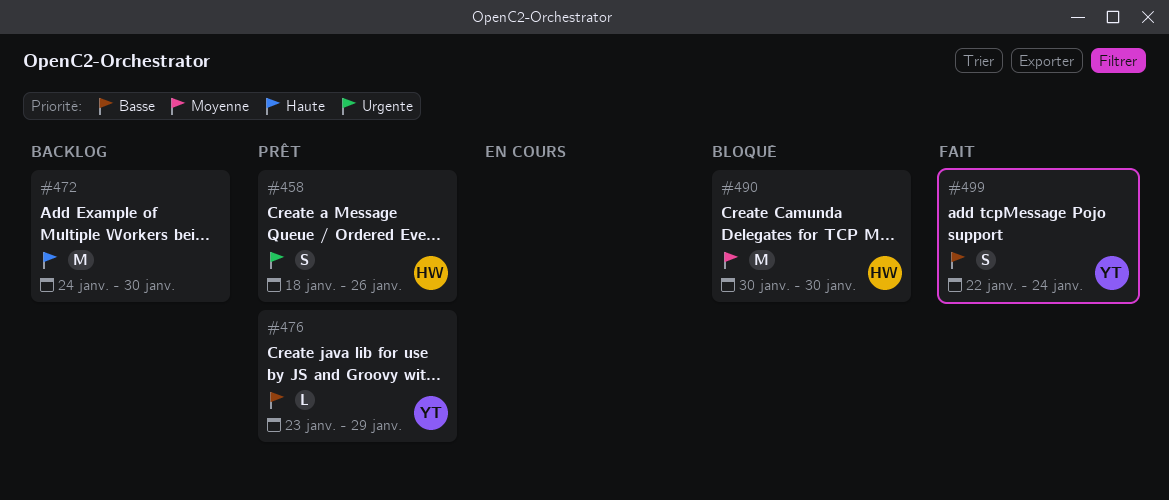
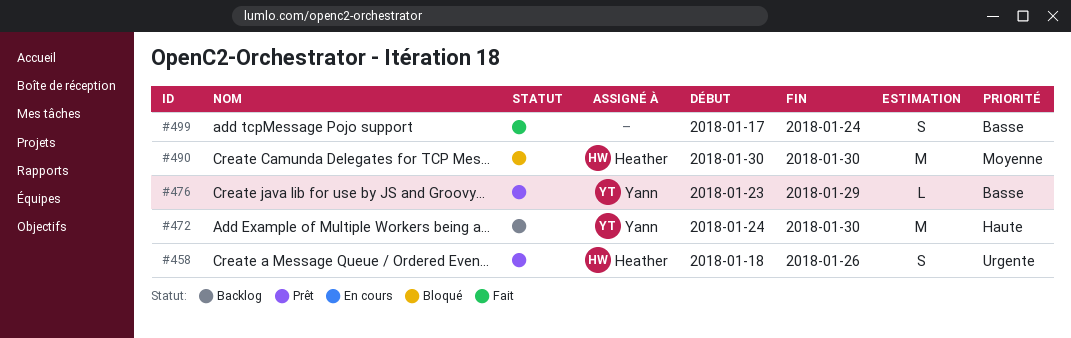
#472, owner: none -> Yann
#499, owner: Yann -> none
#499, start: Jan 22 -> Jan 17

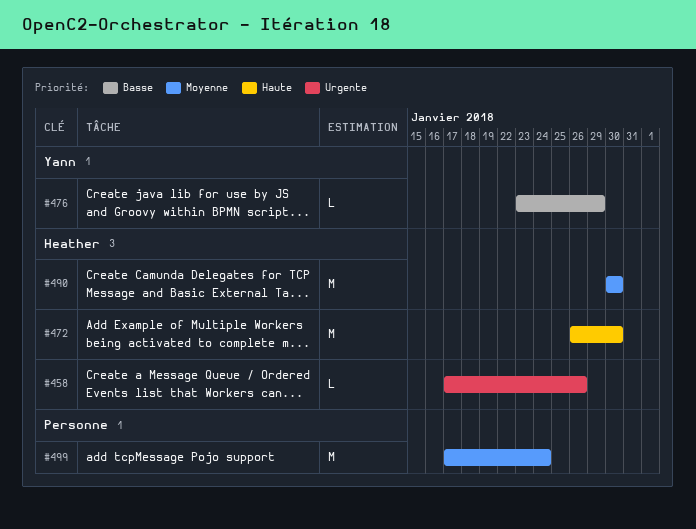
#458, estimate: S -> L
#458, start: Jan 18 -> Jan 17
#472, owner: Yann -> Heather
#472, start: Jan 24 -> Jan 26
#499, priority: Basse -> Moyenne
#499, estimate: S -> M

